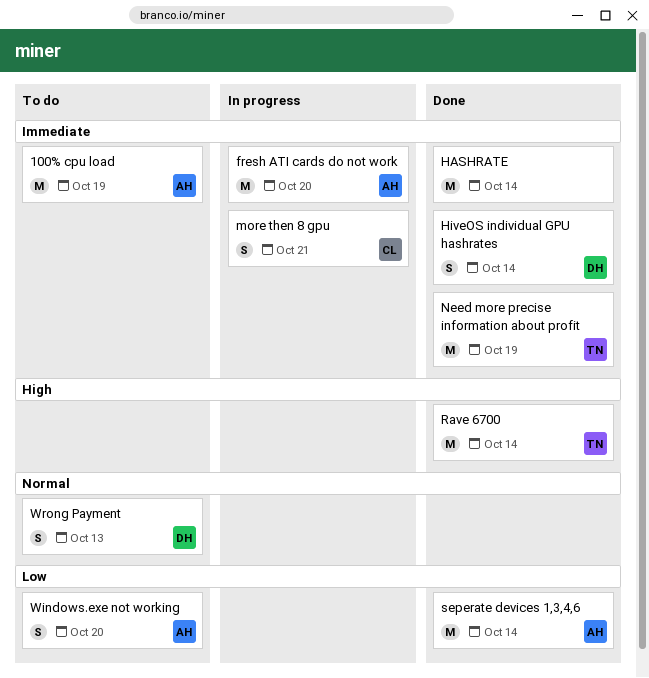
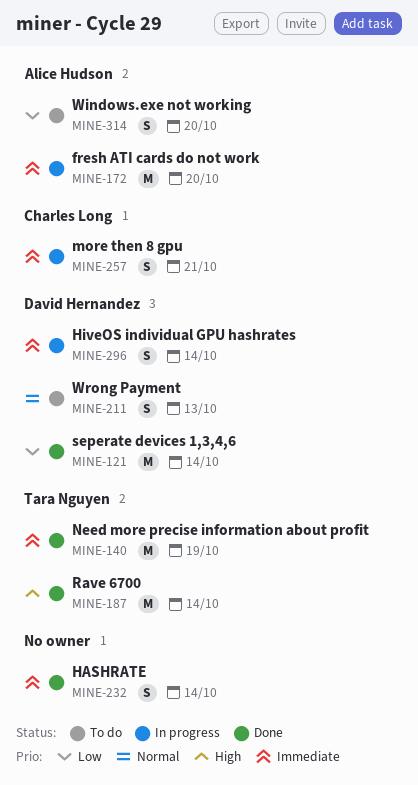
100% cpu load: present -> none
HASHRATE, estimate: M -> S
HiveOS individual GPU hashrates, status: Done -> In progress
seperate devices 1,3,4,6, owner: Alice Hudson -> David Hernandez

